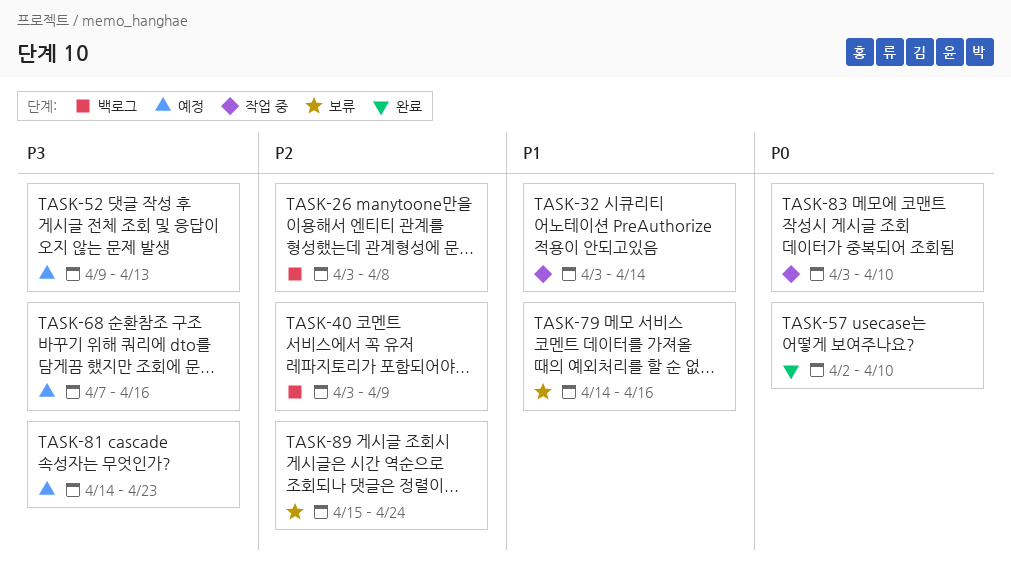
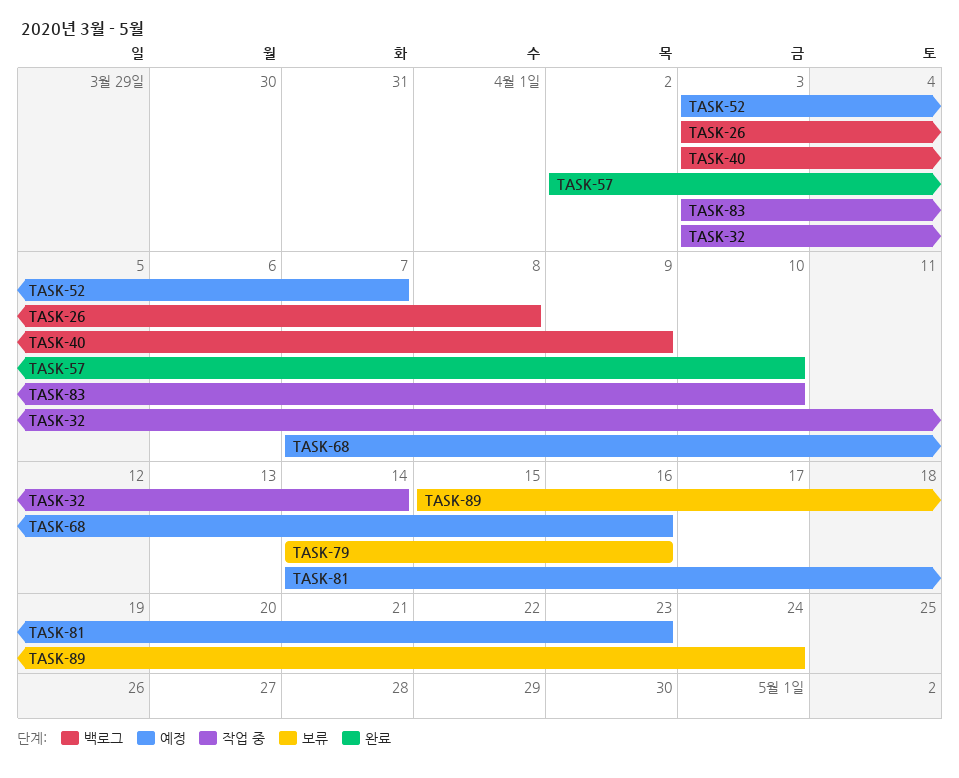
TASK-52, start: Apr 9 -> Apr 3
TASK-52, due: Apr 13 -> Apr 7

